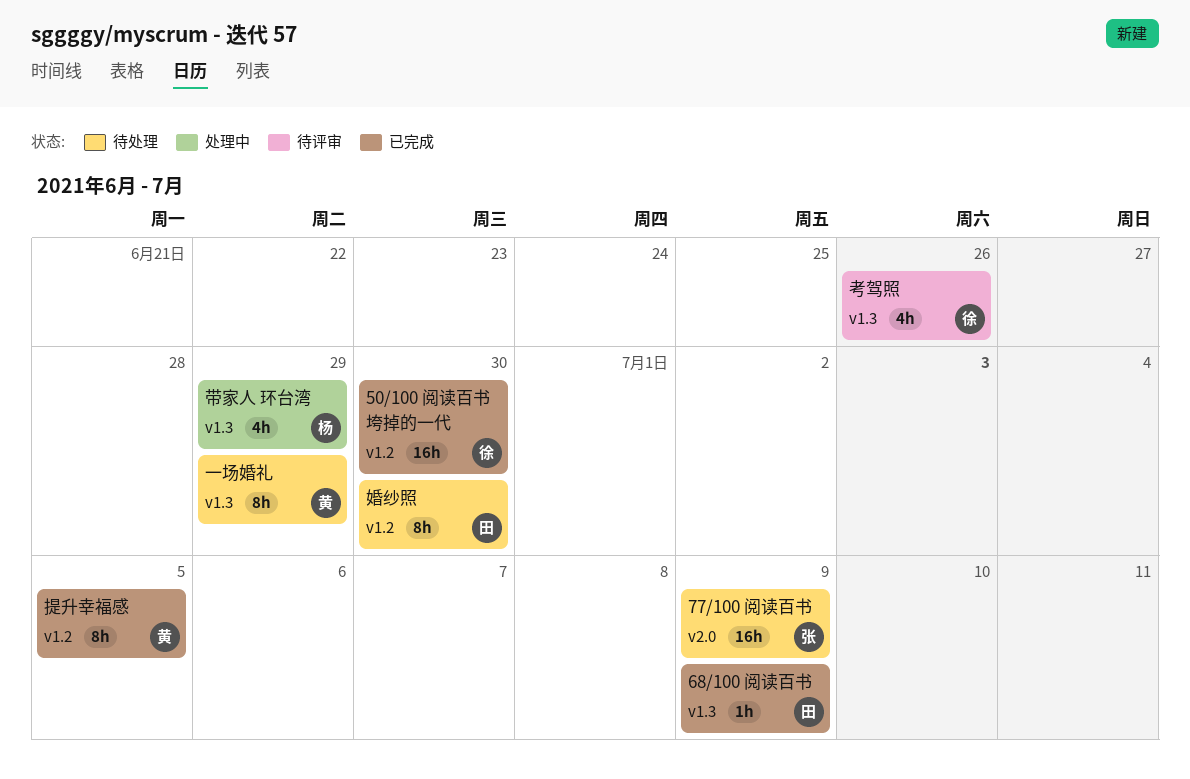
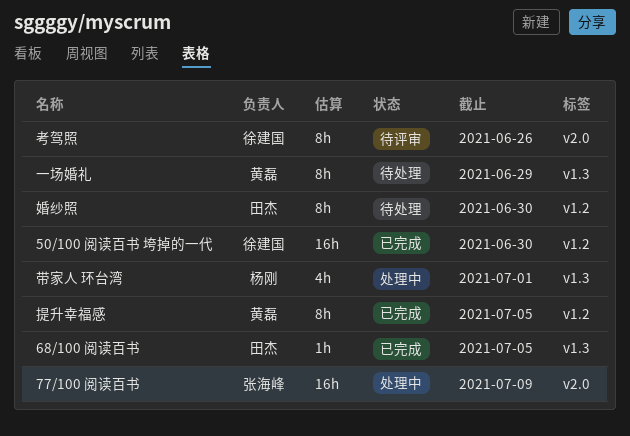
68/100 阅读百书, due: Jul 9 -> Jul 5
77/100 阅读百书, status: 待处理 -> 处理中
带家人 环台湾, due: Jun 29 -> Jul 1
考驾照, label: v1.3 -> v2.0
考驾照, estimate: 4h -> 8h

